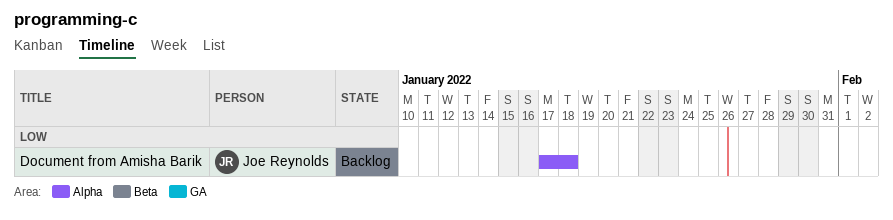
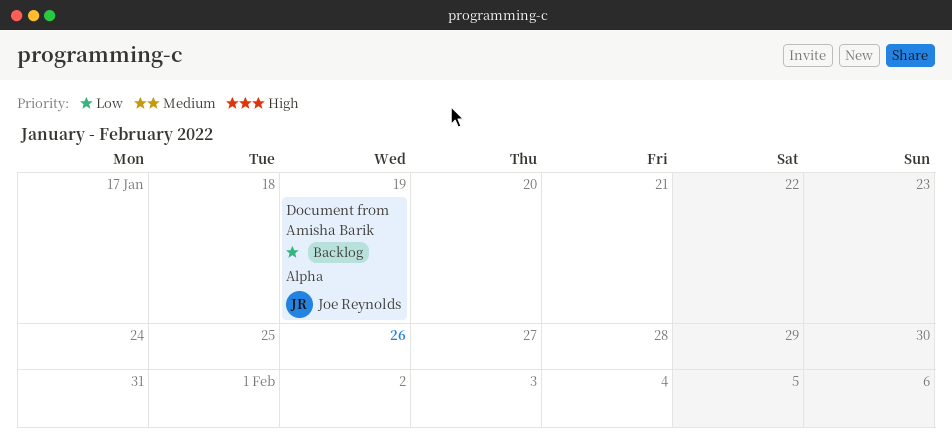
Document from Amisha Barik, due: Jan 18 -> Jan 19

